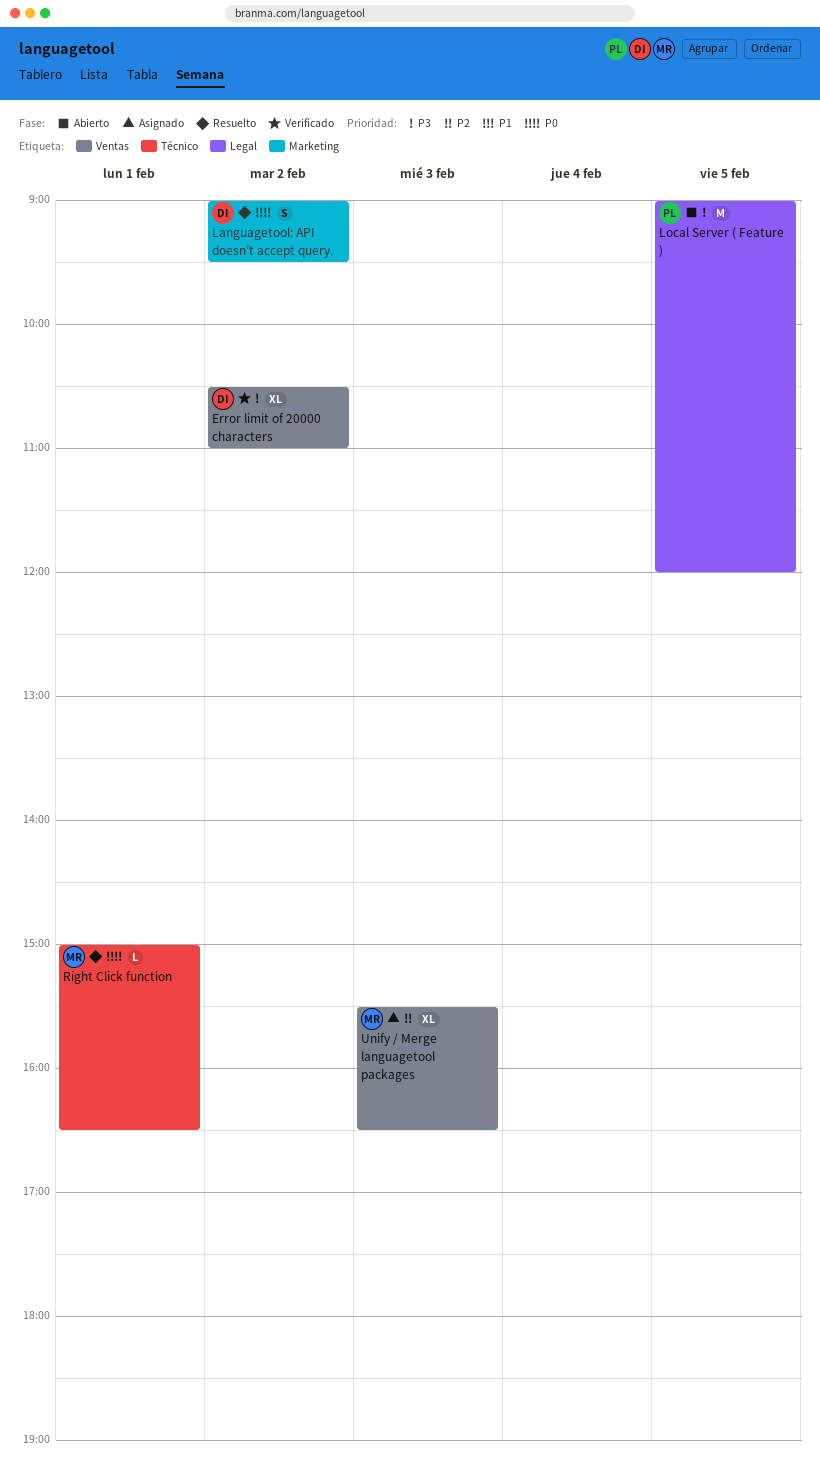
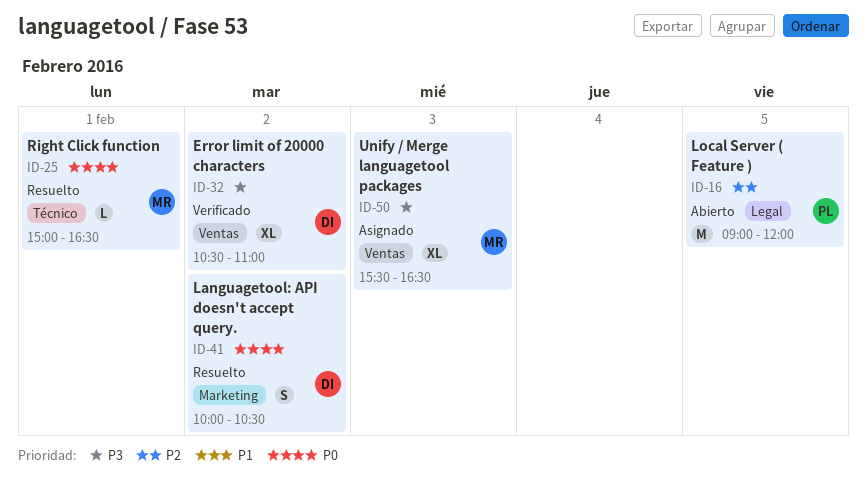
Languagetool: API doesn't accept query., begins: 09:00 -> 10:00
Languagetool: API doesn't accept query., ends: 09:30 -> 10:30
Local Server ( Feature ), priority: P3 -> P2
Unify / Merge languagetool packages, priority: P2 -> P3

